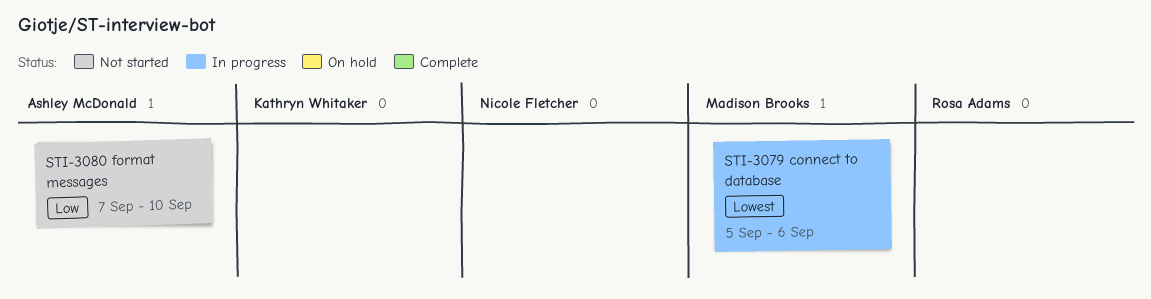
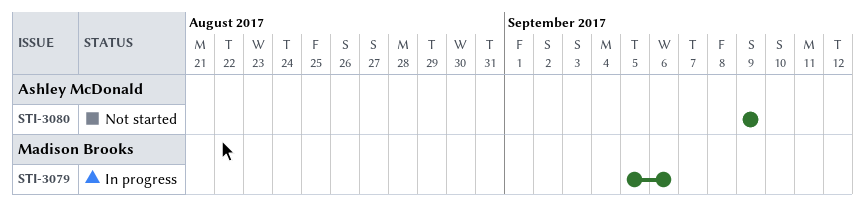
STI-3080, start: Sep 7 -> Sep 9
STI-3080, due: Sep 10 -> Sep 9

